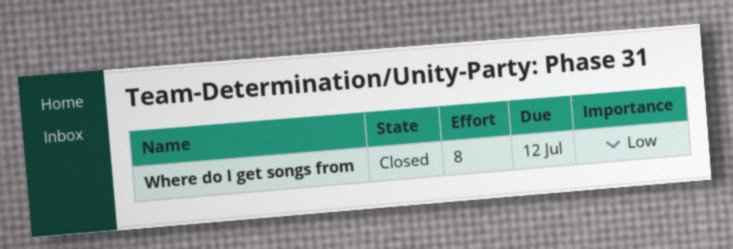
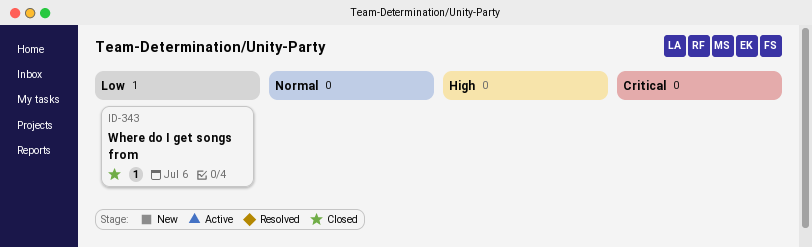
Where do I get songs from, estimate: 8 -> 1
Where do I get songs from, due: Jul 12 -> Jul 6

